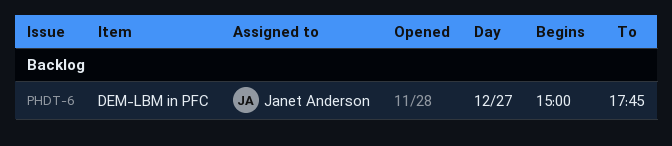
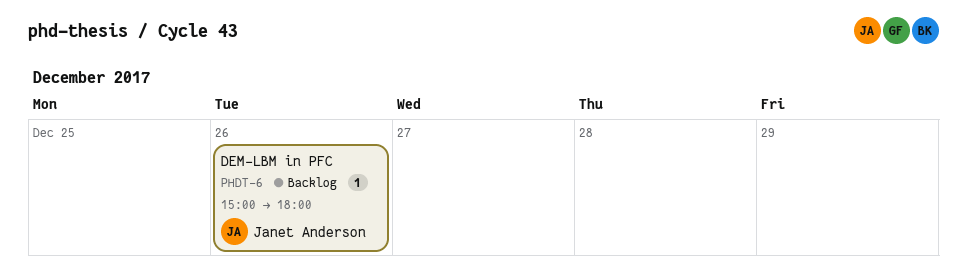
PHDT-6, day: Dec 27 -> Dec 26
PHDT-6, ends: 17:45 -> 18:00

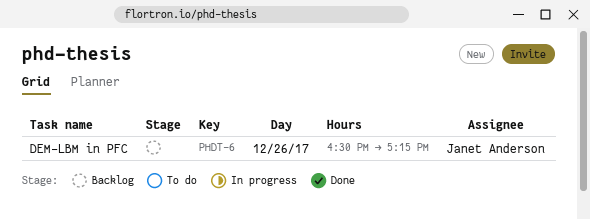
PHDT-6, begins: 15:00 -> 16:30
PHDT-6, ends: 18:00 -> 17:15

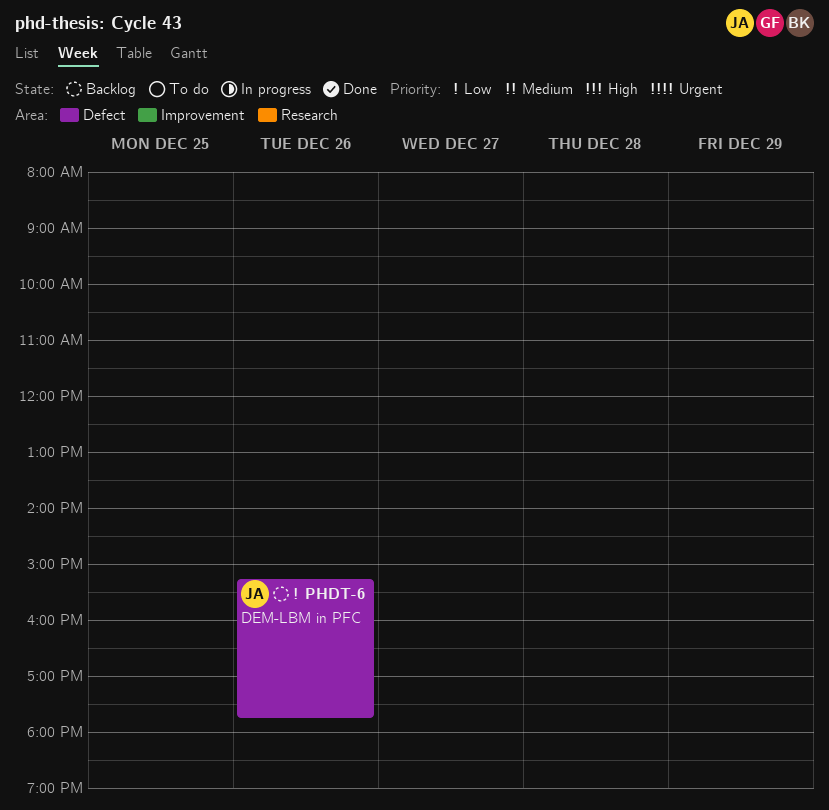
PHDT-6, begins: 16:30 -> 15:15
PHDT-6, ends: 17:15 -> 17:45

